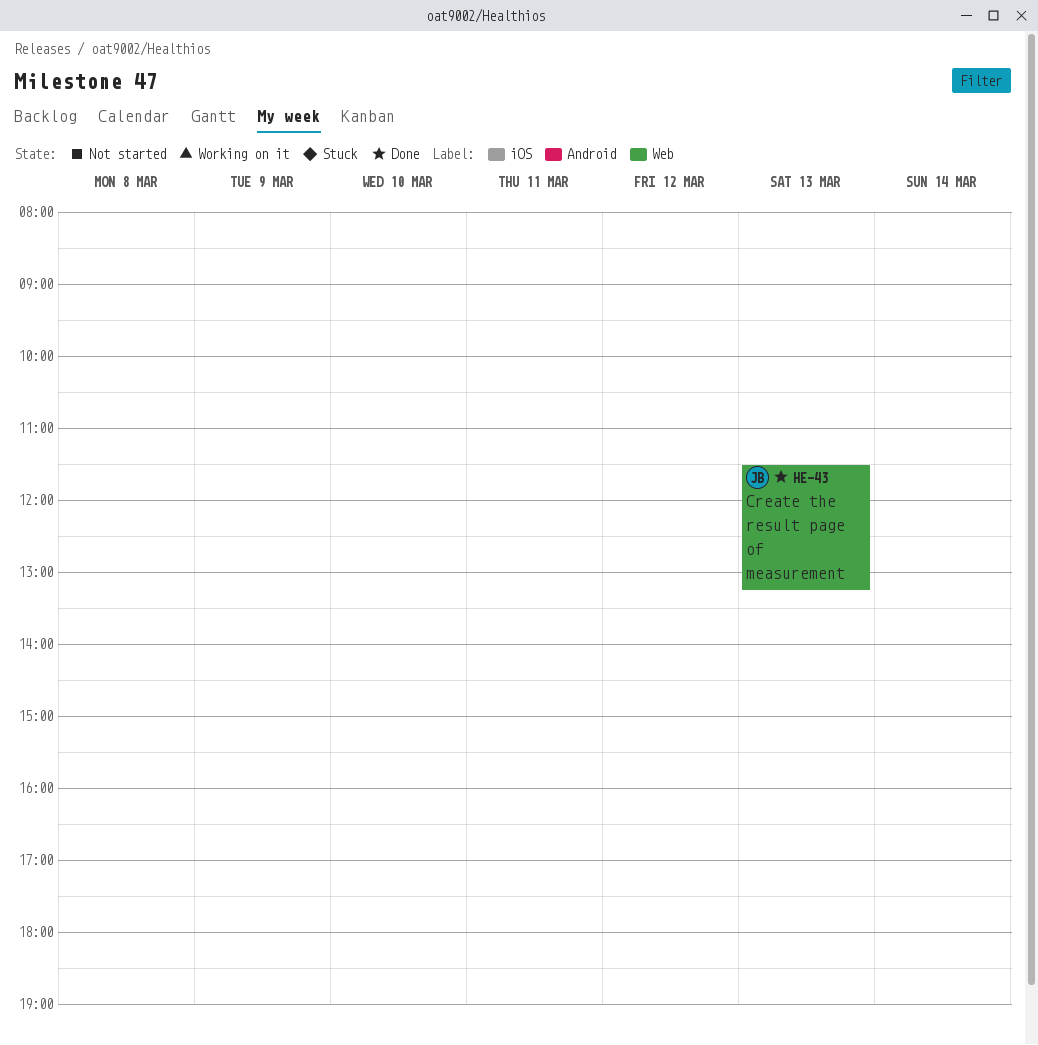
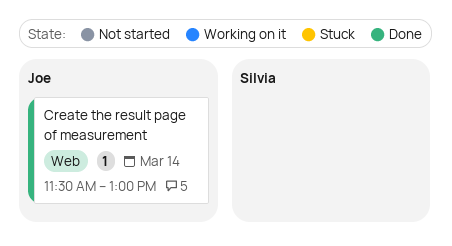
Create the result page of measurement, day: Mar 13 -> Mar 14
Create the result page of measurement, ends: 13:15 -> 13:00

